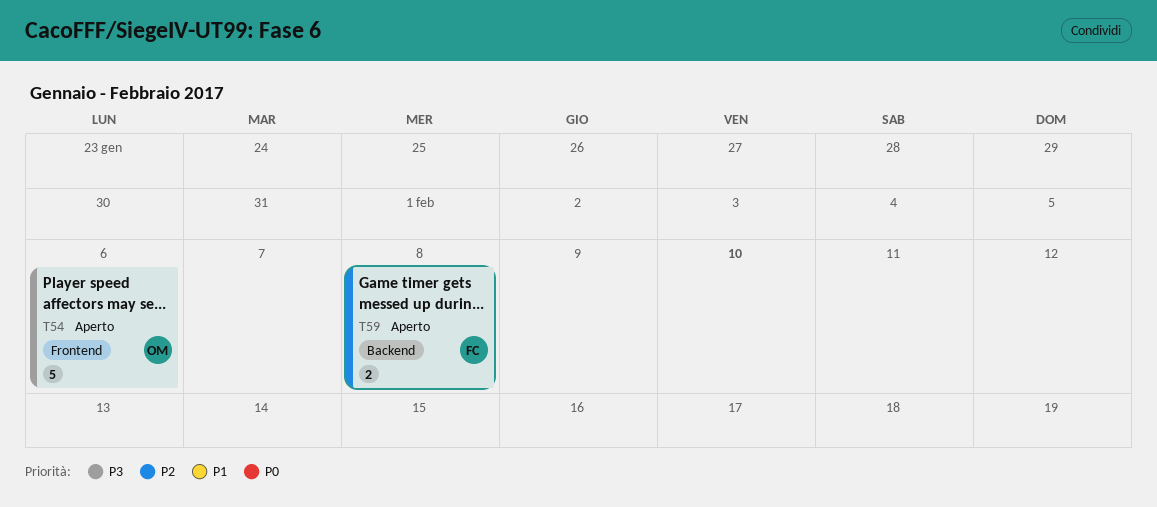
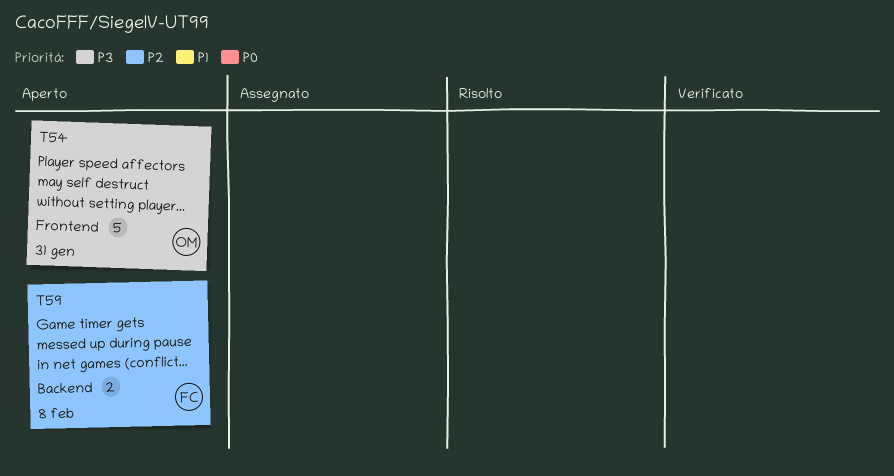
T54, due: Feb 6 -> Jan 31

